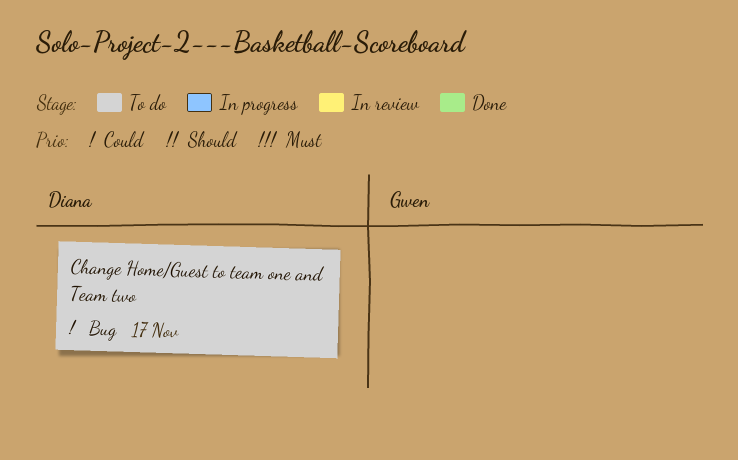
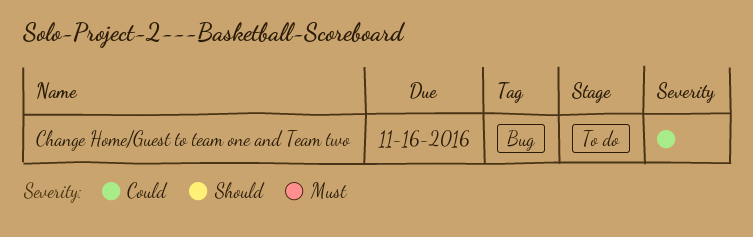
Change Home/Guest to team one and Team two, due: Nov 17 -> Nov 16

